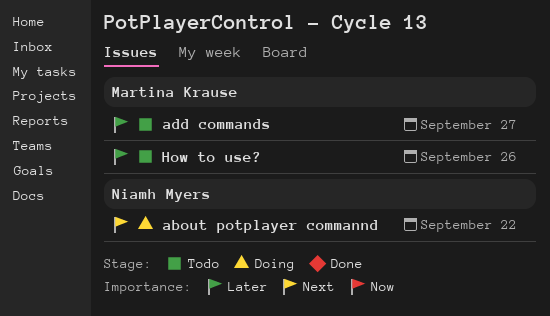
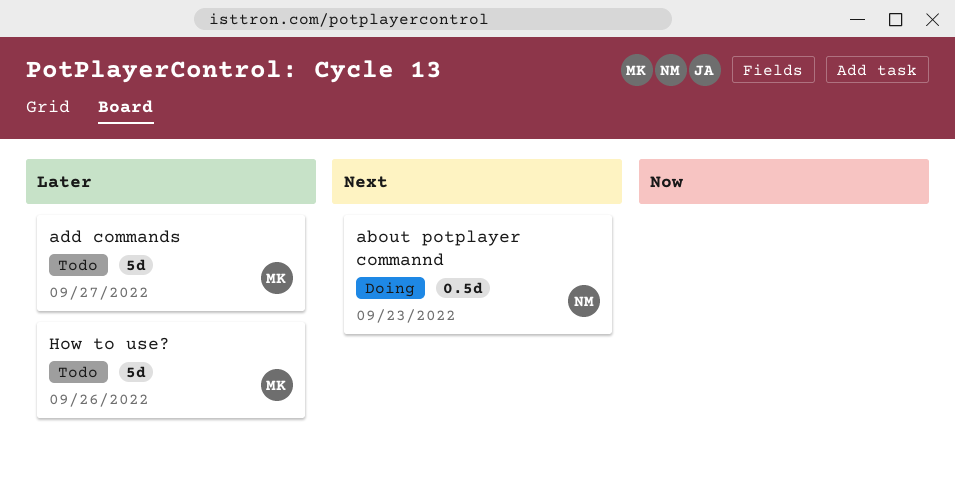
about potplayer commannd, due: Sep 22 -> Sep 23

